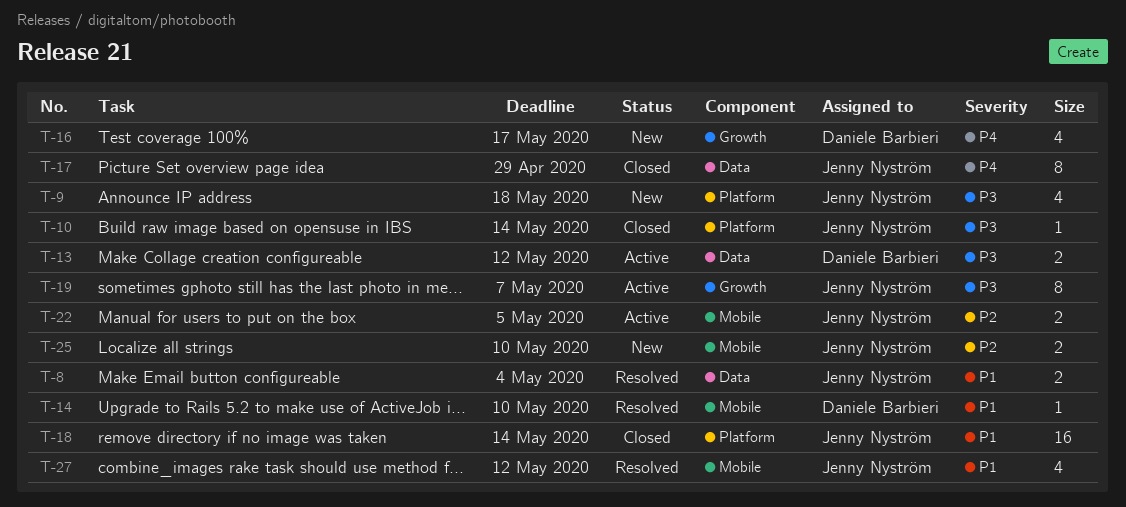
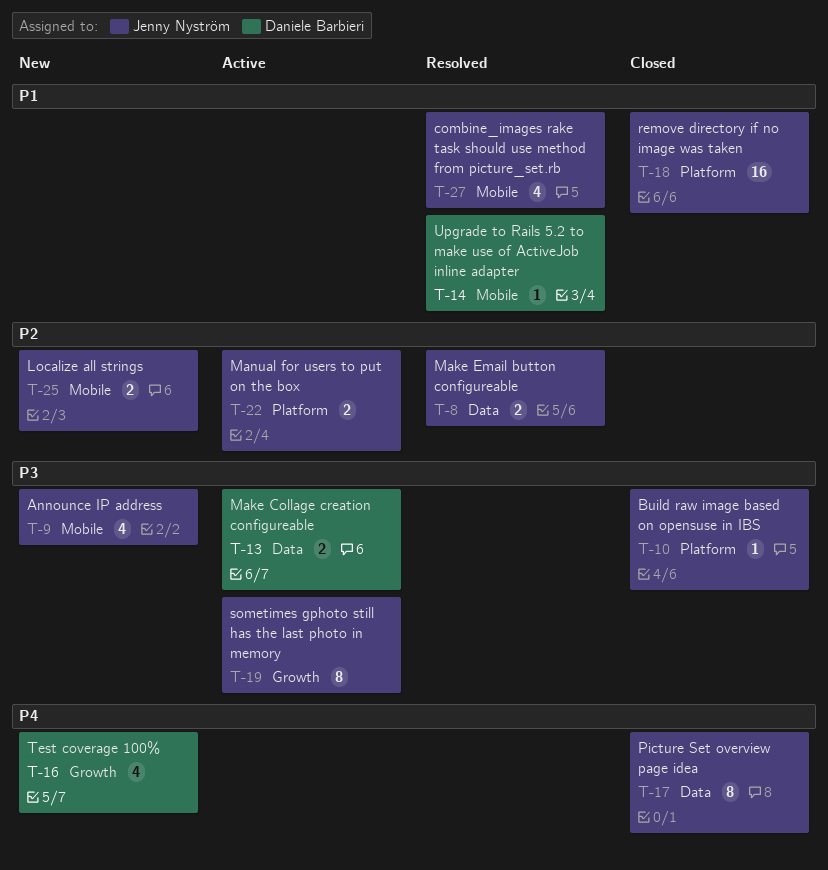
T-8, priority: P1 -> P2
T-9, label: Platform -> Mobile
T-22, label: Mobile -> Platform

